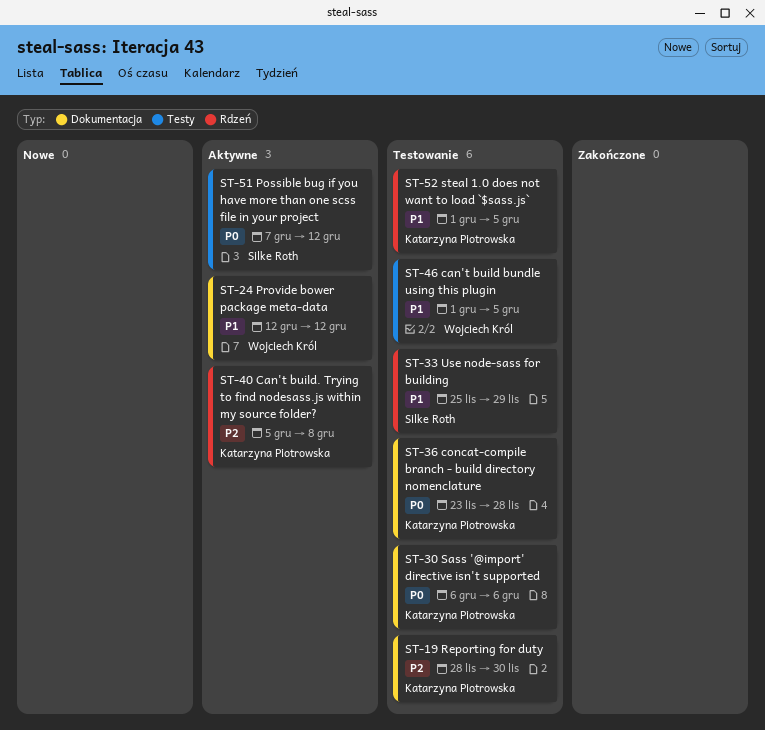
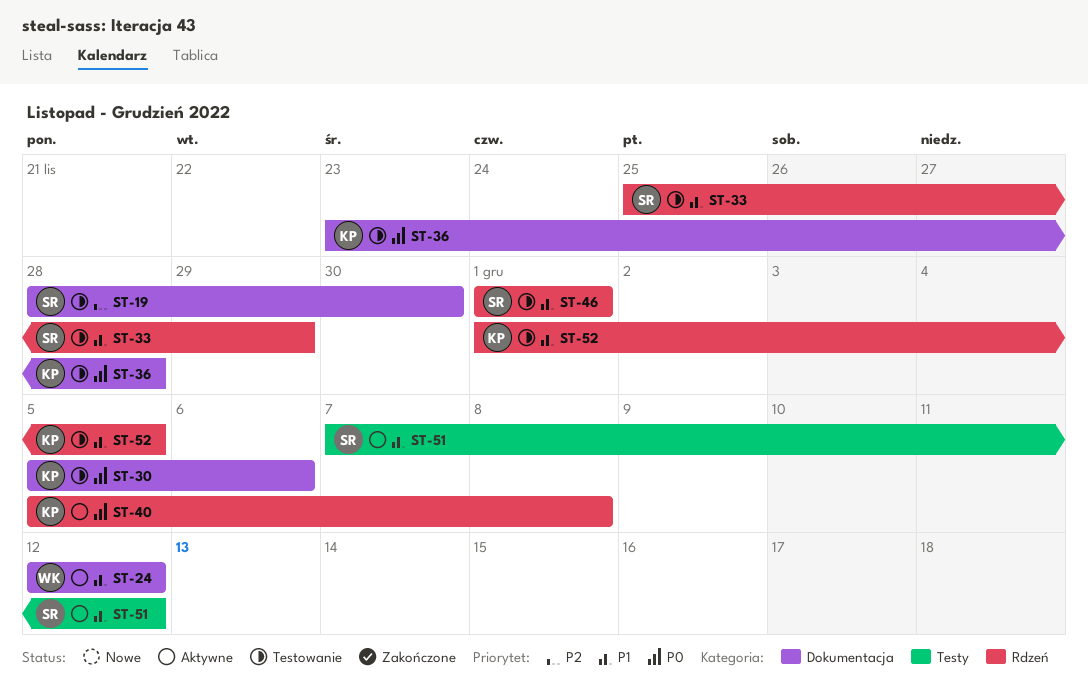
ST-19, owner: Katarzyna Piotrowska -> Silke Roth
ST-30, start: Dec 6 -> Dec 5
ST-40, priority: P2 -> P0
ST-46, owner: Wojciech Król -> Silke Roth
ST-46, label: Testy -> Rdzeń
ST-46, due: Dec 5 -> Dec 1
ST-51, priority: P0 -> P1

